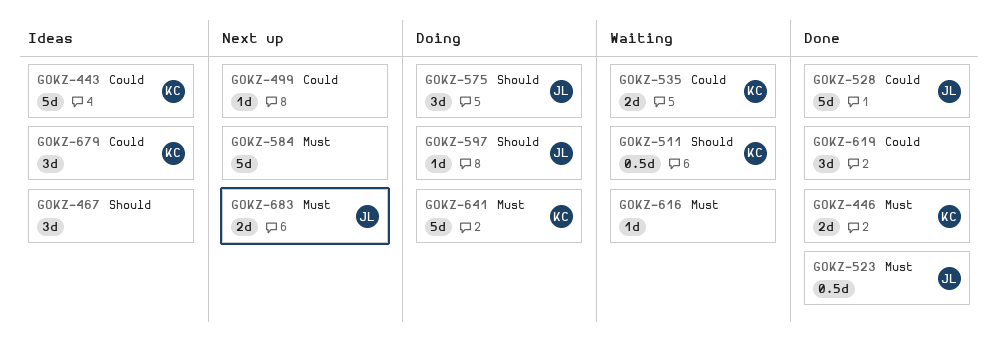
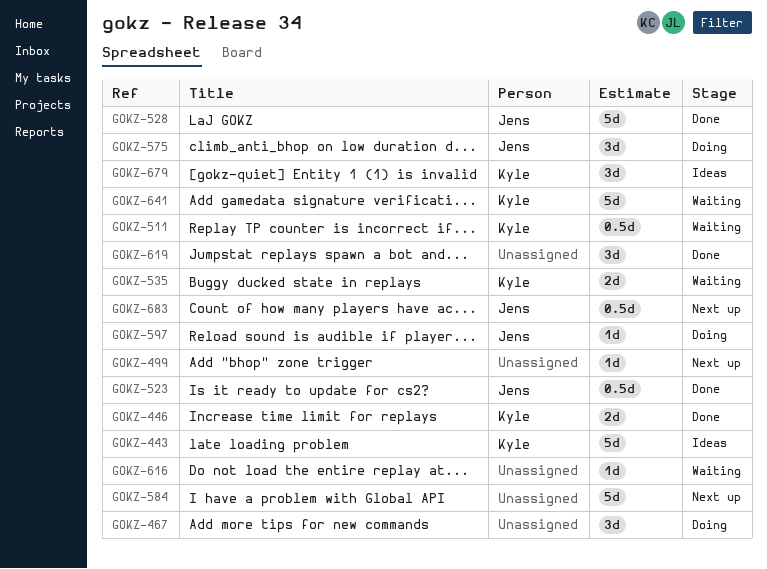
GOKZ-467, status: Ideas -> Doing
GOKZ-641, status: Doing -> Waiting
GOKZ-683, estimate: 2d -> 0.5d

